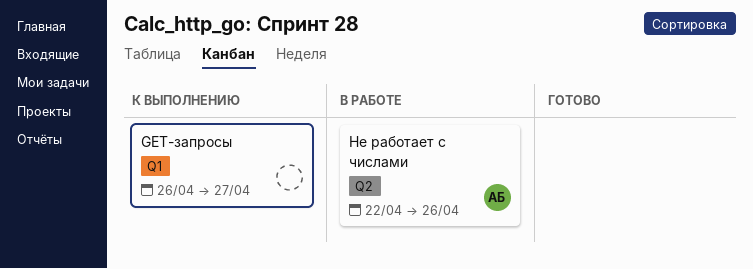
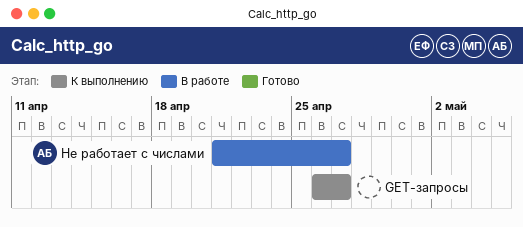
Не работает с числами, start: Apr 22 -> Apr 21
Не работает с числами, due: Apr 26 -> Apr 27

